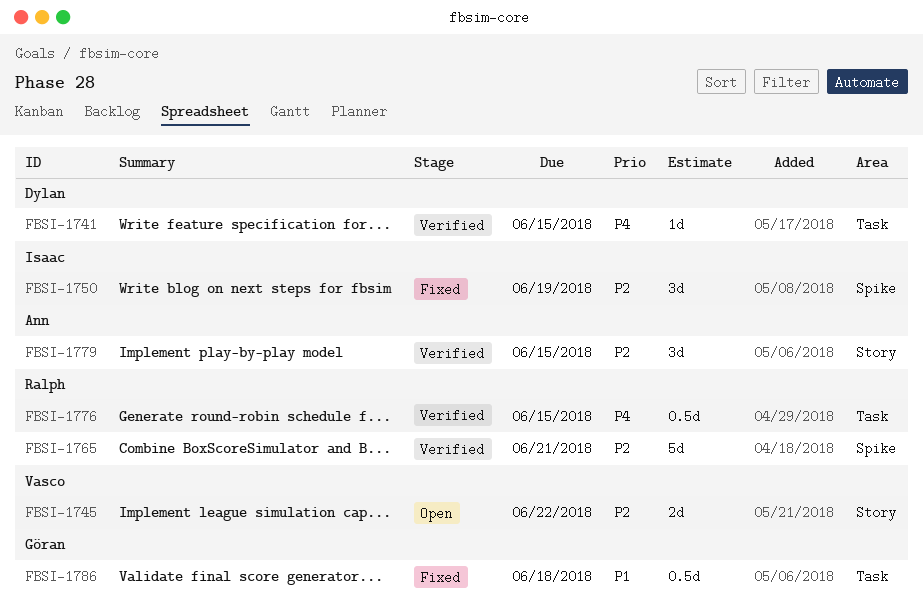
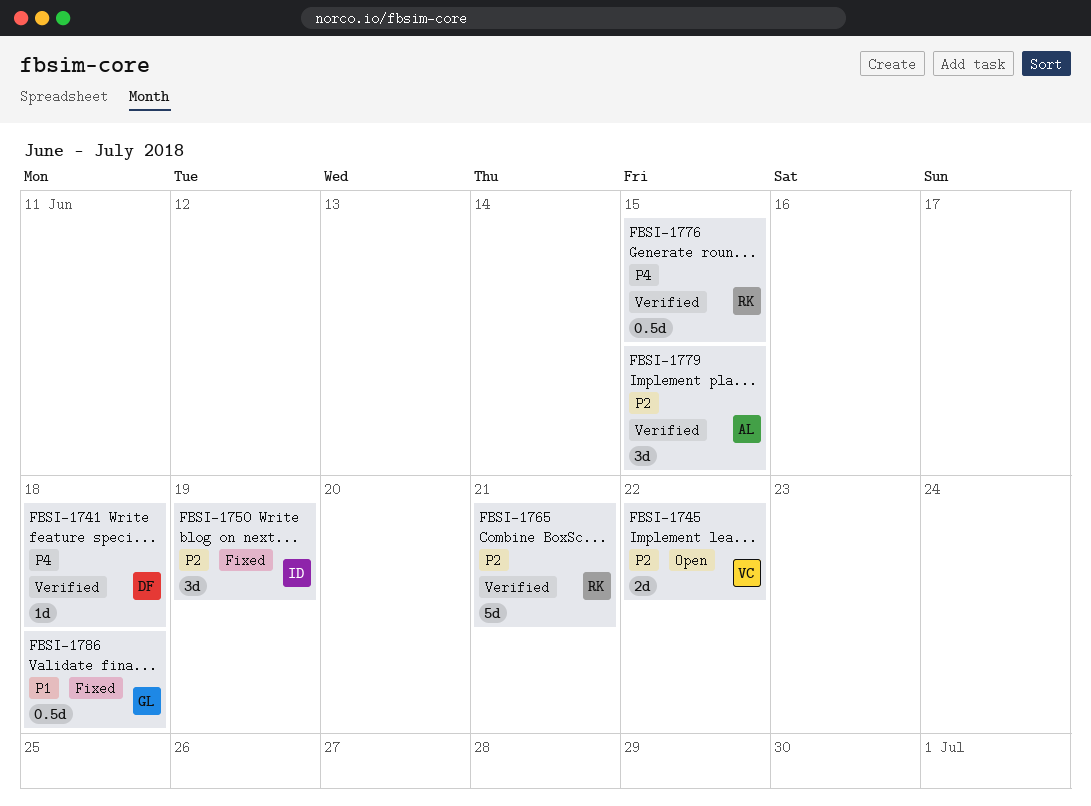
FBSI-1741, due: Jun 15 -> Jun 18

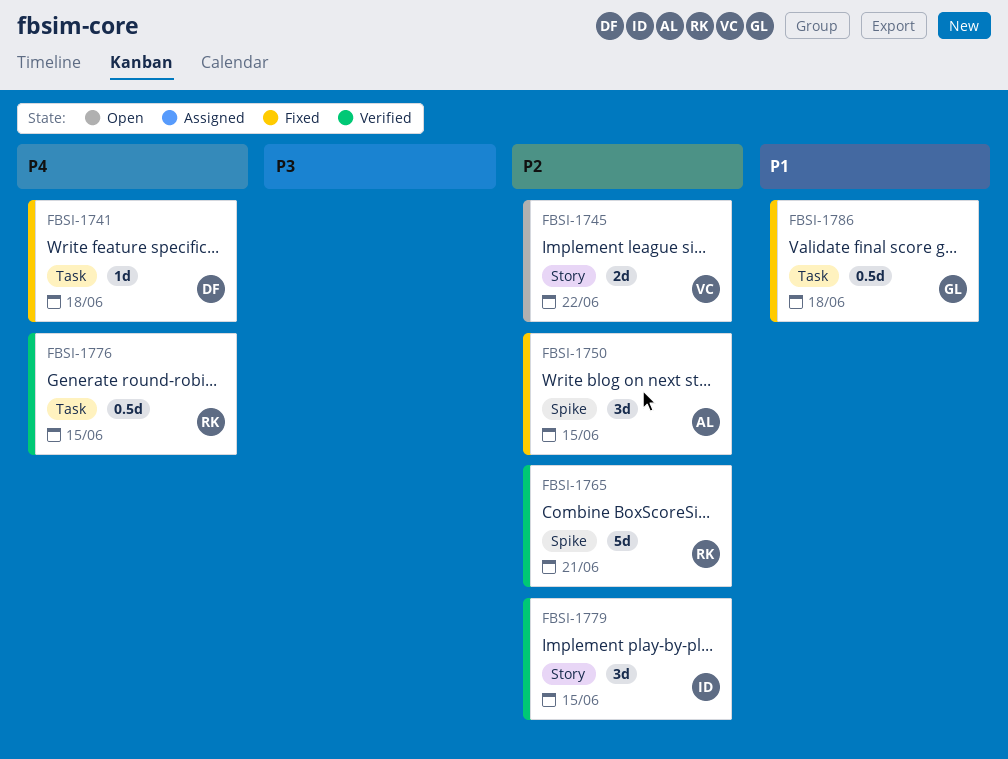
FBSI-1741, status: Verified -> Fixed
FBSI-1750, owner: ID -> AL
FBSI-1750, due: Jun 19 -> Jun 15
FBSI-1779, owner: AL -> ID

